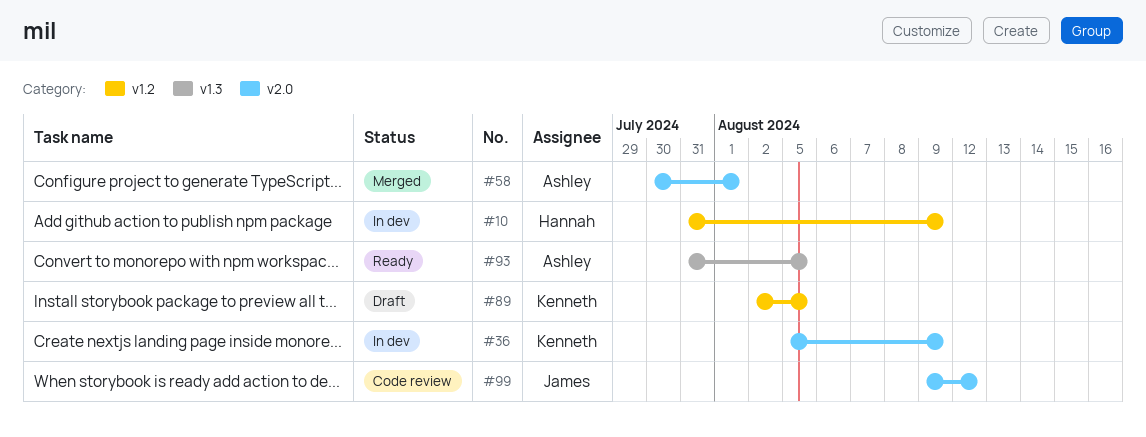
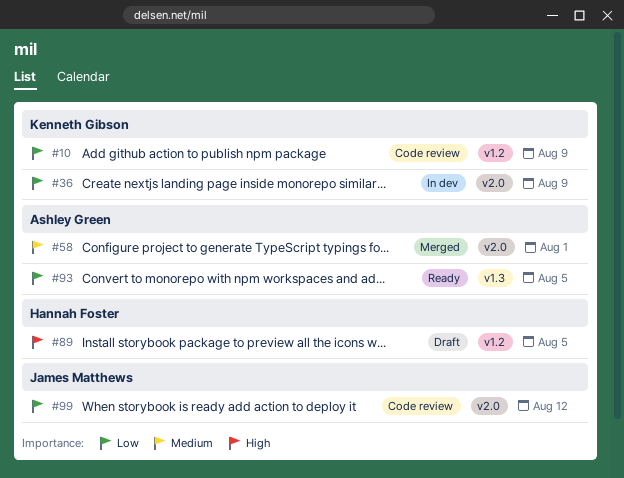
#10, status: In dev -> Code review
#10, owner: Hannah Foster -> Kenneth Gibson
#89, owner: Kenneth Gibson -> Hannah Foster

